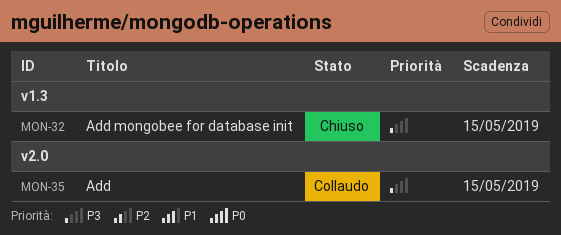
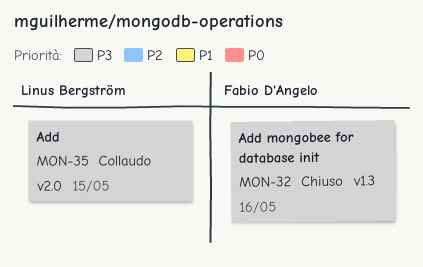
MON-32, due: May 15 -> May 16

